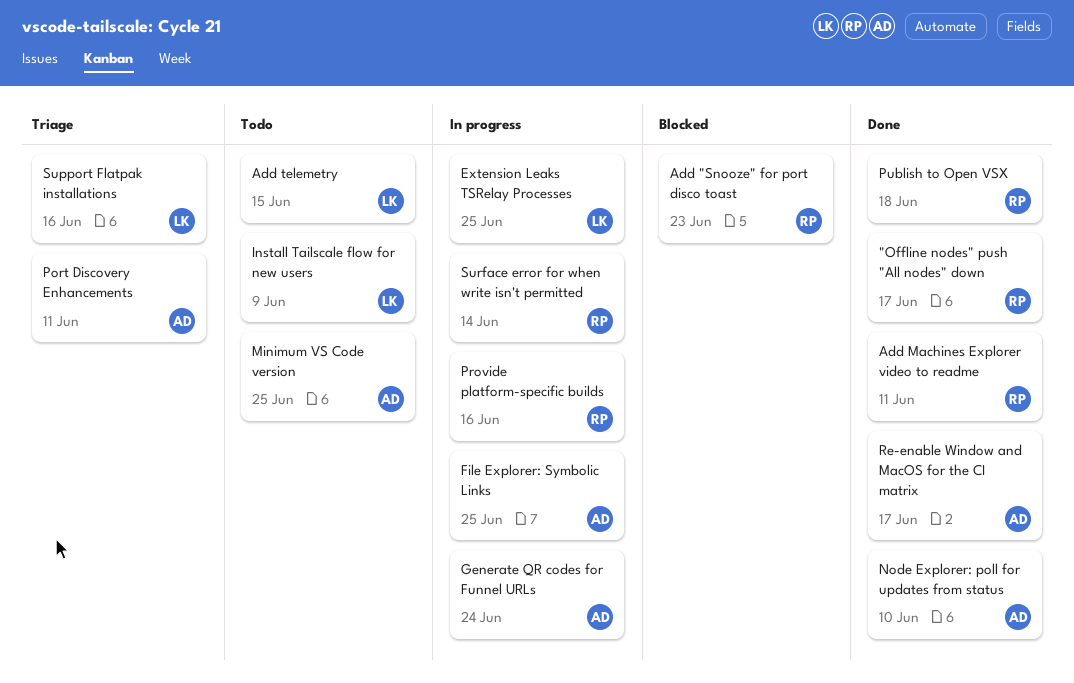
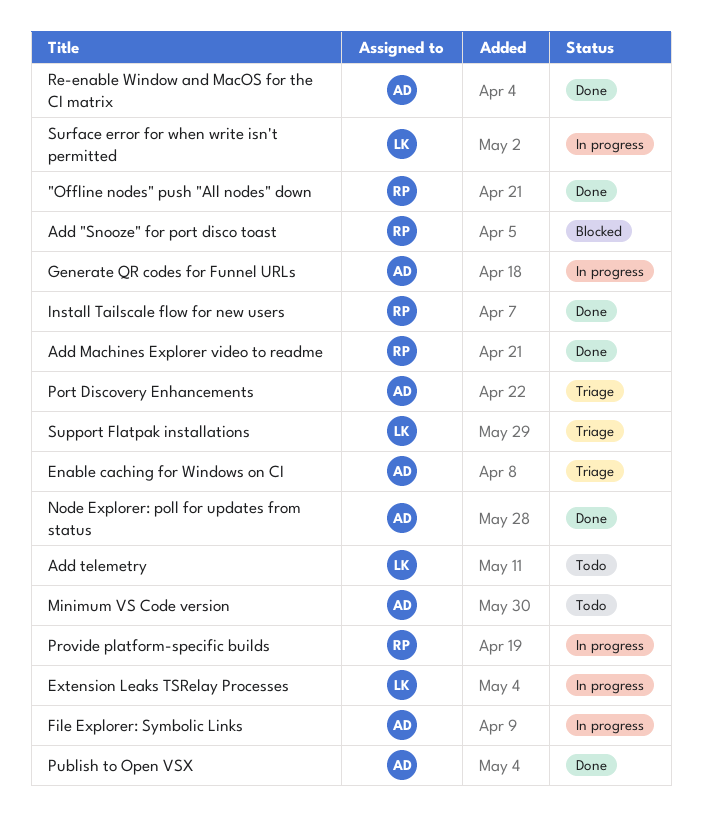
Enable caching for Windows on CI: none -> present
Install Tailscale flow for new users, status: Todo -> Done
Install Tailscale flow for new users, owner: LK -> RP
Publish to Open VSX, owner: RP -> AD
Surface error for when write isn't permitted, owner: RP -> LK

